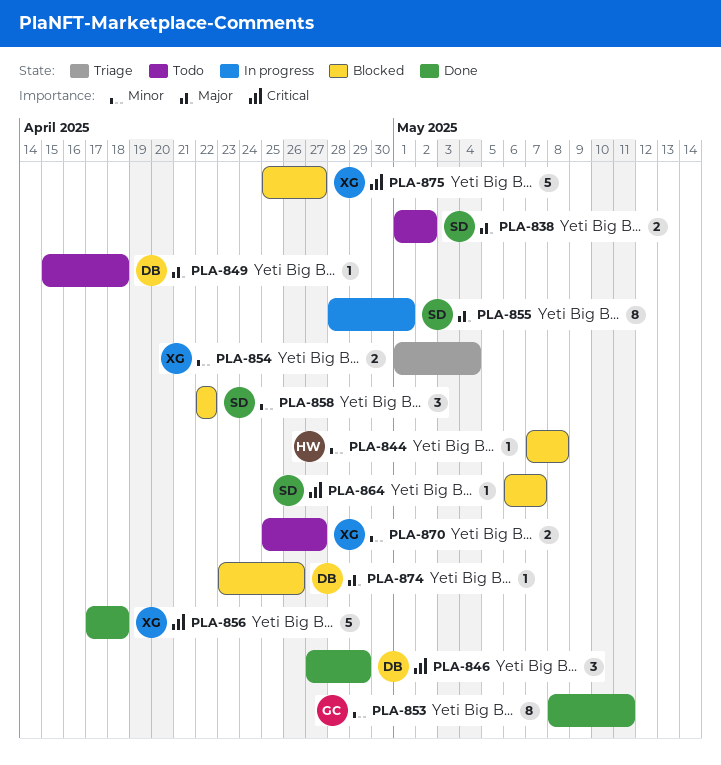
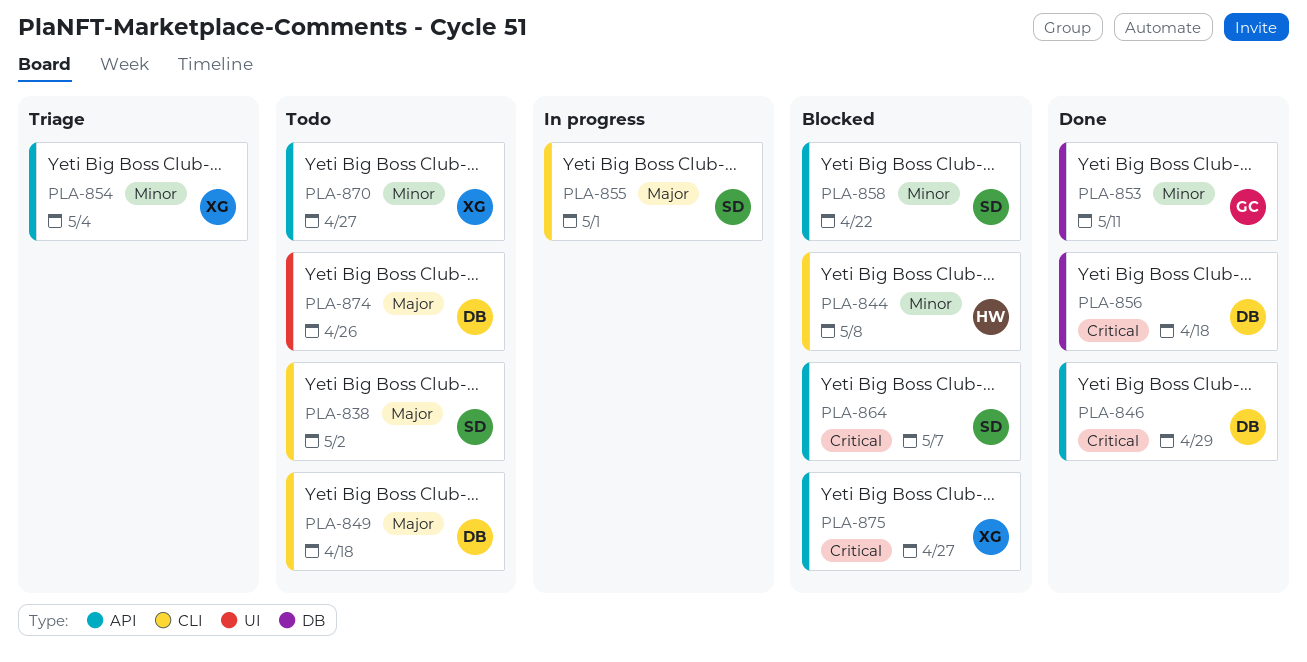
PLA-856, owner: XG -> DB
PLA-874, status: Blocked -> Todo

